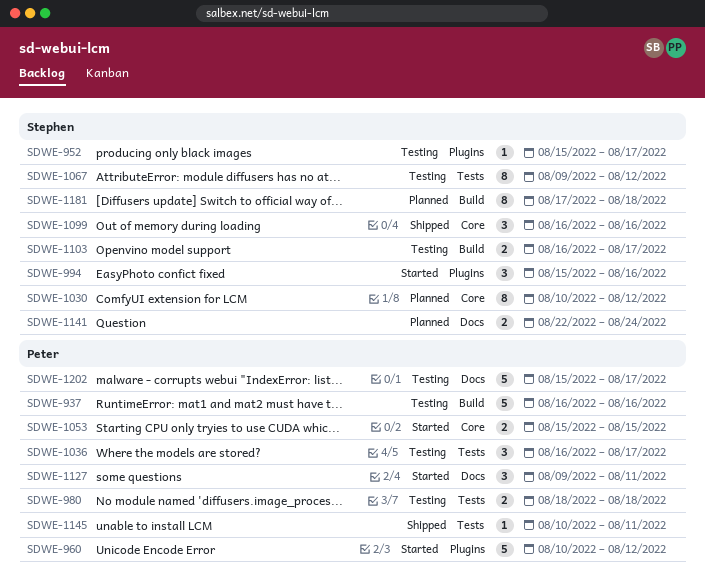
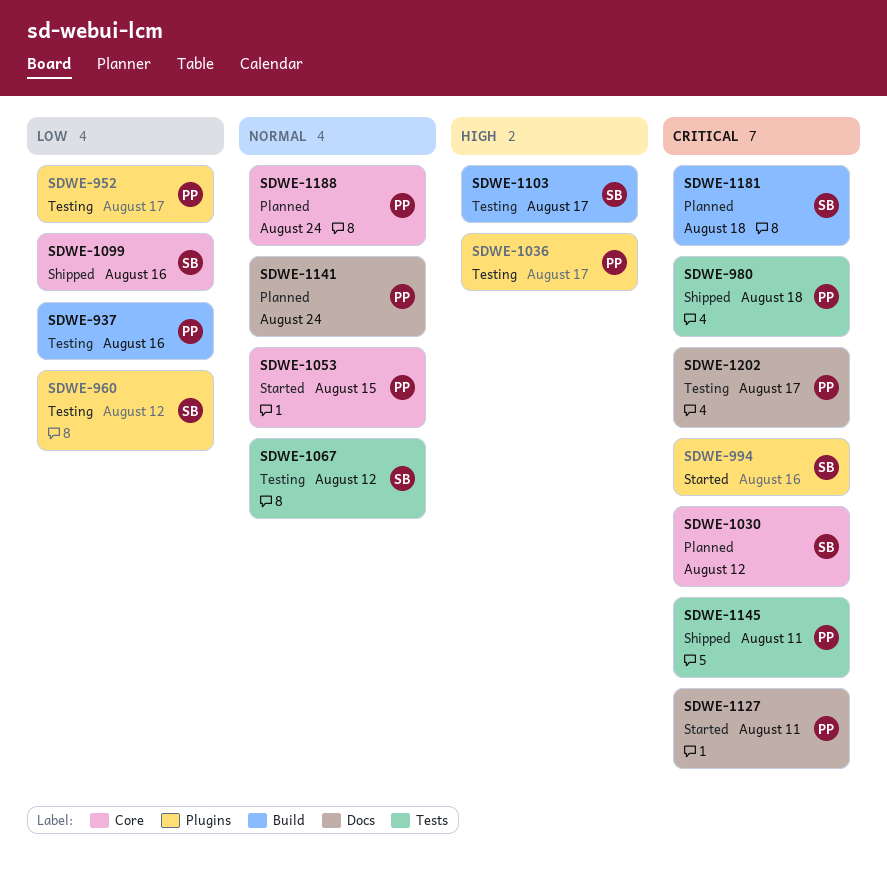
SDWE-952, owner: Stephen -> Peter
SDWE-960, status: Started -> Testing
SDWE-960, owner: Peter -> Stephen
SDWE-980, status: Testing -> Shipped
SDWE-1036, label: Tests -> Plugins
SDWE-1141, owner: Stephen -> Peter
SDWE-1188: none -> present

